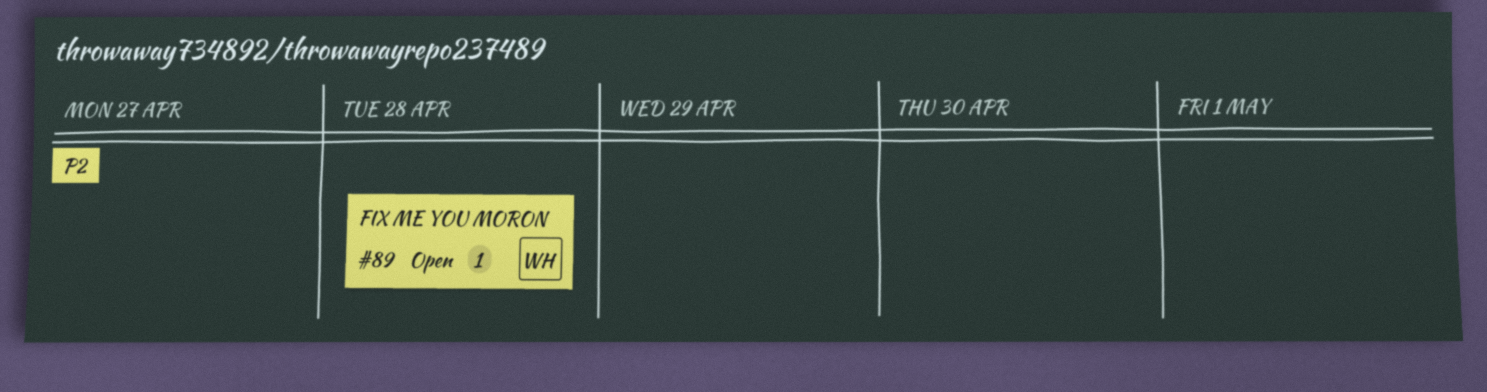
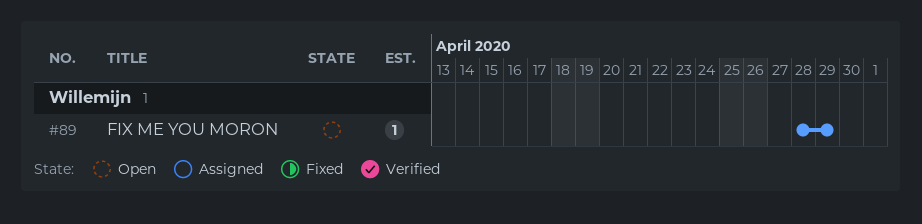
#89, due: Apr 28 -> Apr 29

